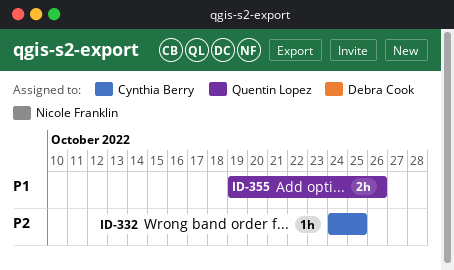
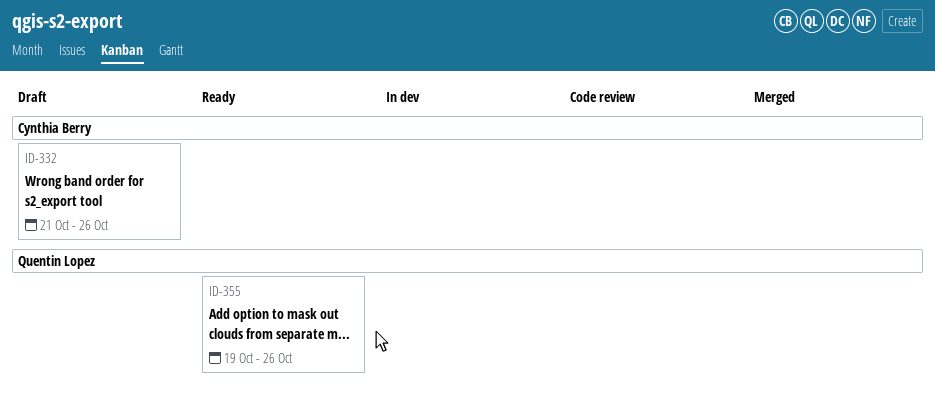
ID-332, start: Oct 24 -> Oct 21
ID-332, due: Oct 25 -> Oct 26

